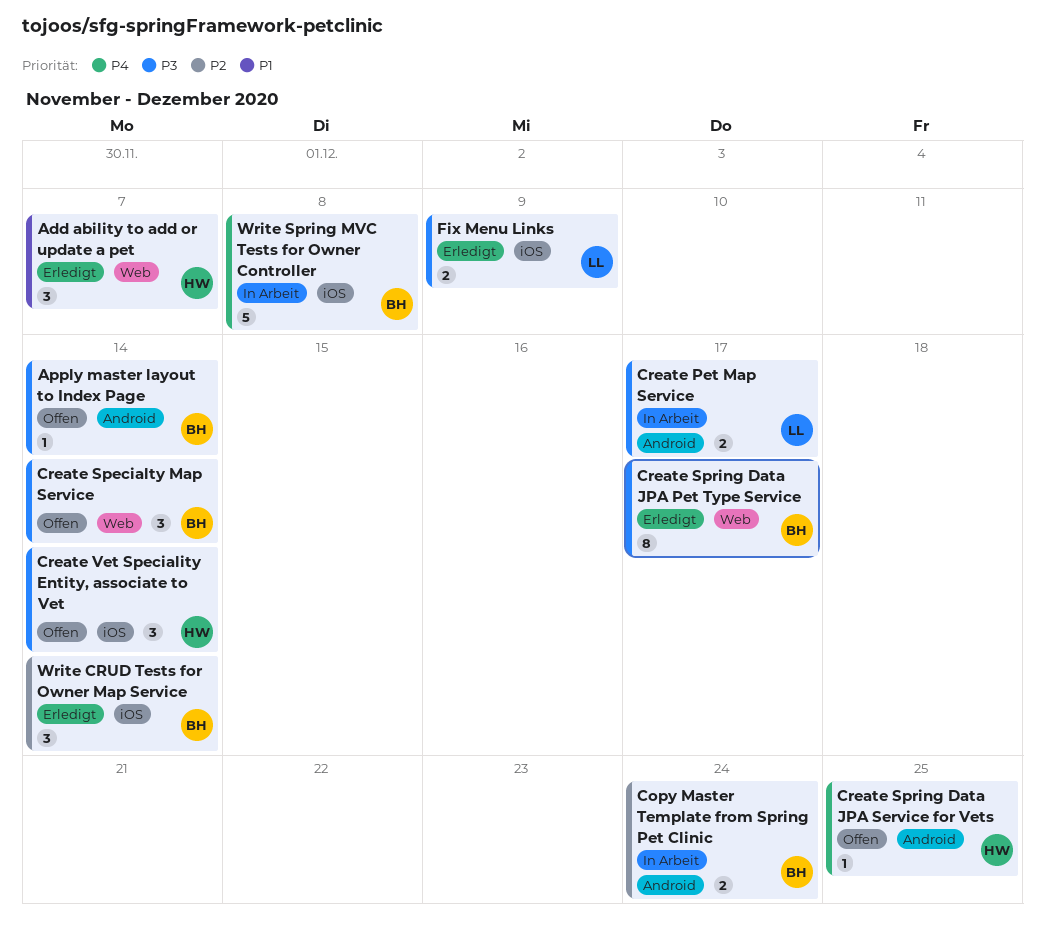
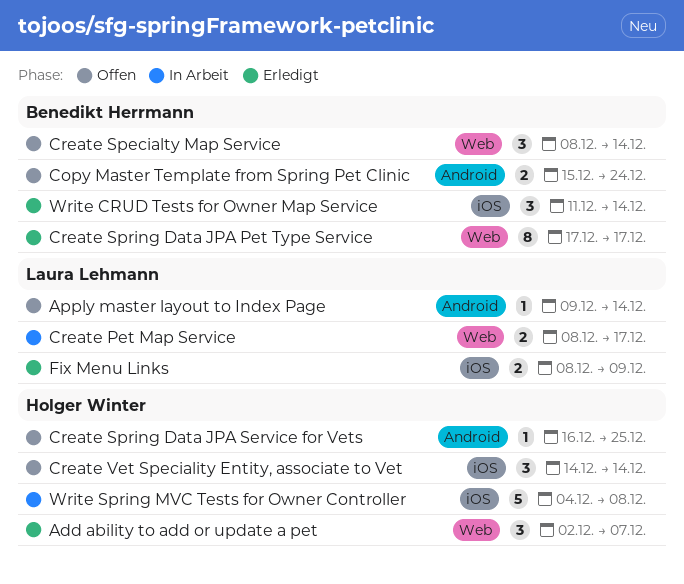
Apply master layout to Index Page, owner: Benedikt Herrmann -> Laura Lehmann
Copy Master Template from Spring Pet Clinic, status: In Arbeit -> Offen
Create Pet Map Service, label: Android -> Web
Write Spring MVC Tests for Owner Controller, owner: Benedikt Herrmann -> Holger Winter

